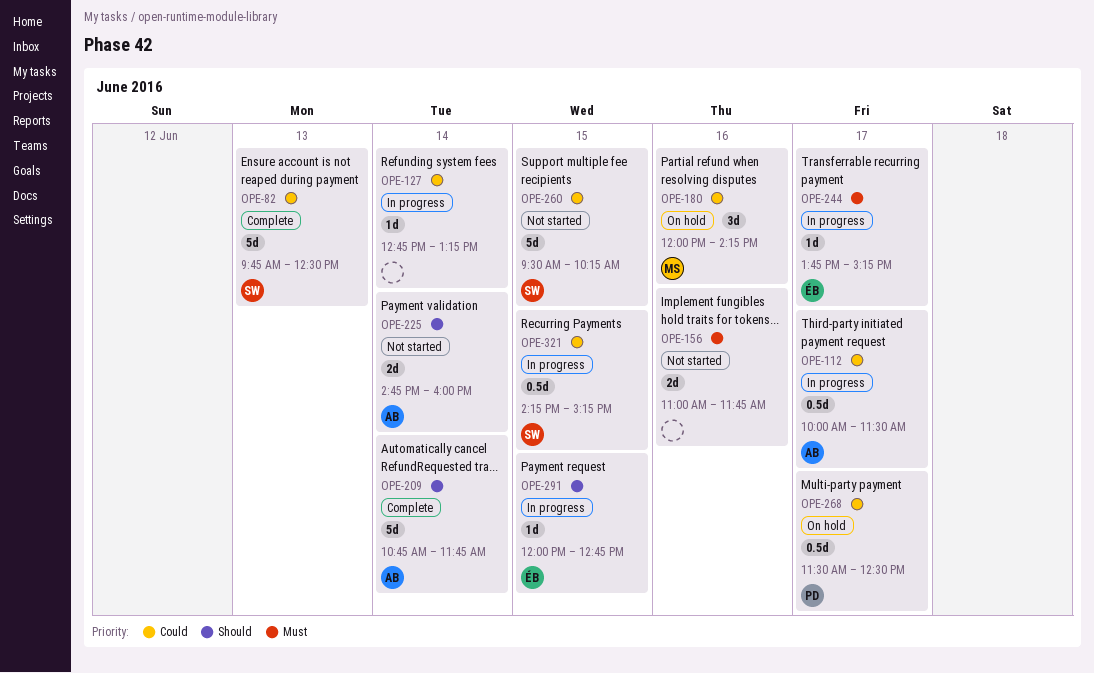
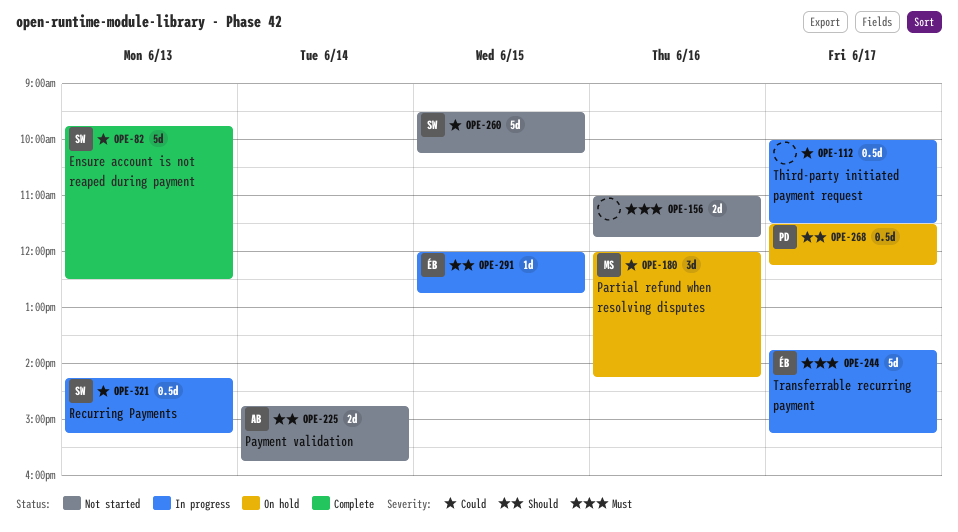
OPE-112, owner: AB -> none
OPE-127: present -> none
OPE-209: present -> none
OPE-225, ends: 16:00 -> 15:45
OPE-244, estimate: 1d -> 5d
OPE-268, priority: Could -> Should
OPE-268, ends: 12:30 -> 12:15
OPE-321, day: Jun 15 -> Jun 13

